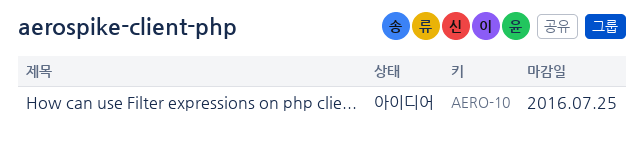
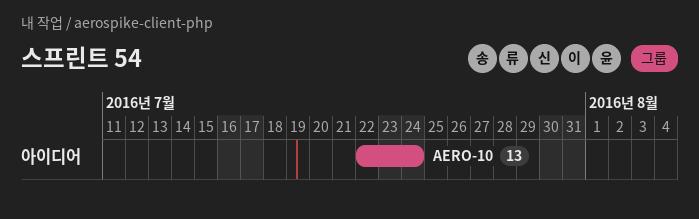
AERO-10, due: Jul 25 -> Jul 24

